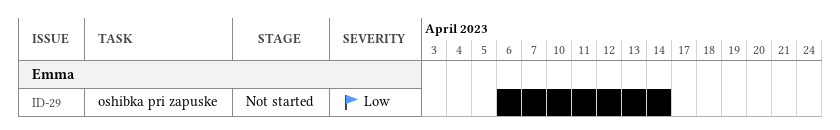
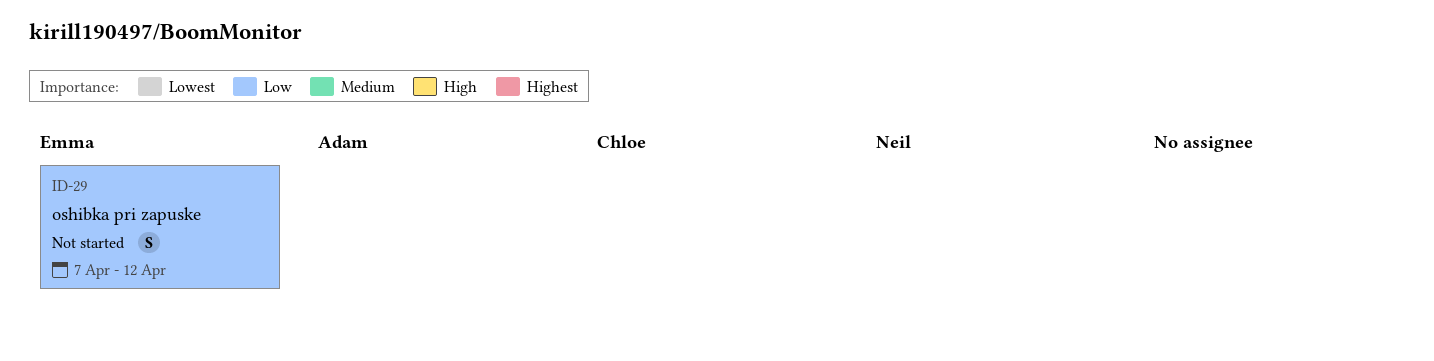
ID-29, start: Apr 6 -> Apr 7
ID-29, due: Apr 14 -> Apr 12

